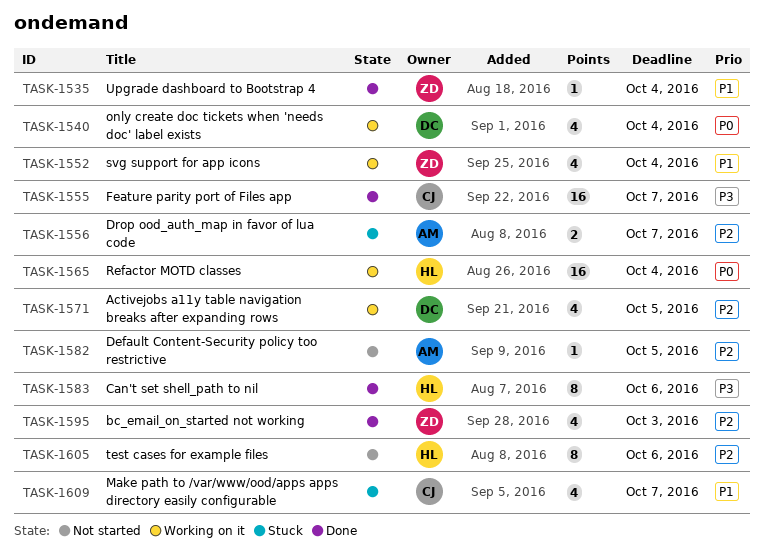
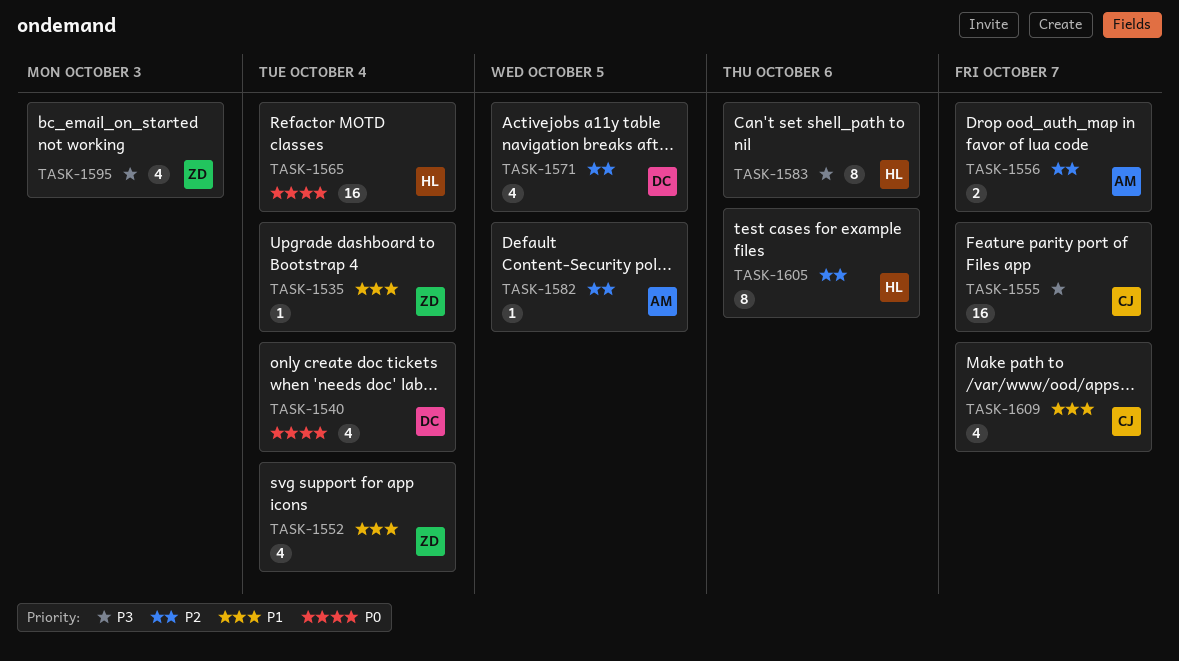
TASK-1595, priority: P2 -> P3

